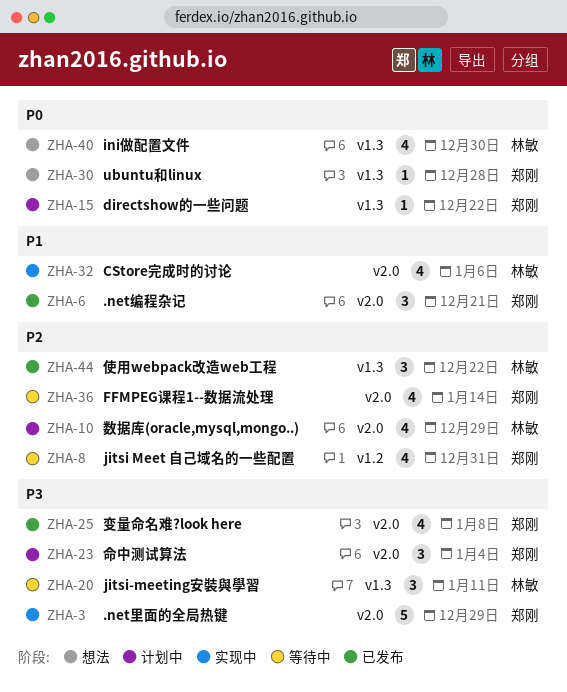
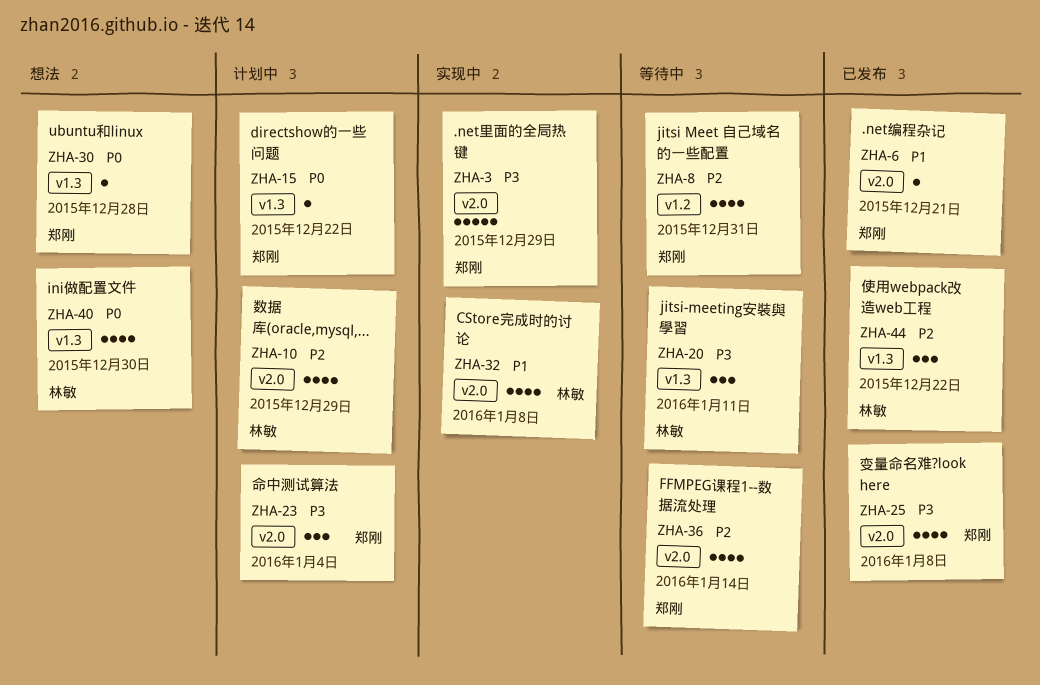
ZHA-6, estimate: 3 -> 1
ZHA-32, due: Jan 6 -> Jan 8

